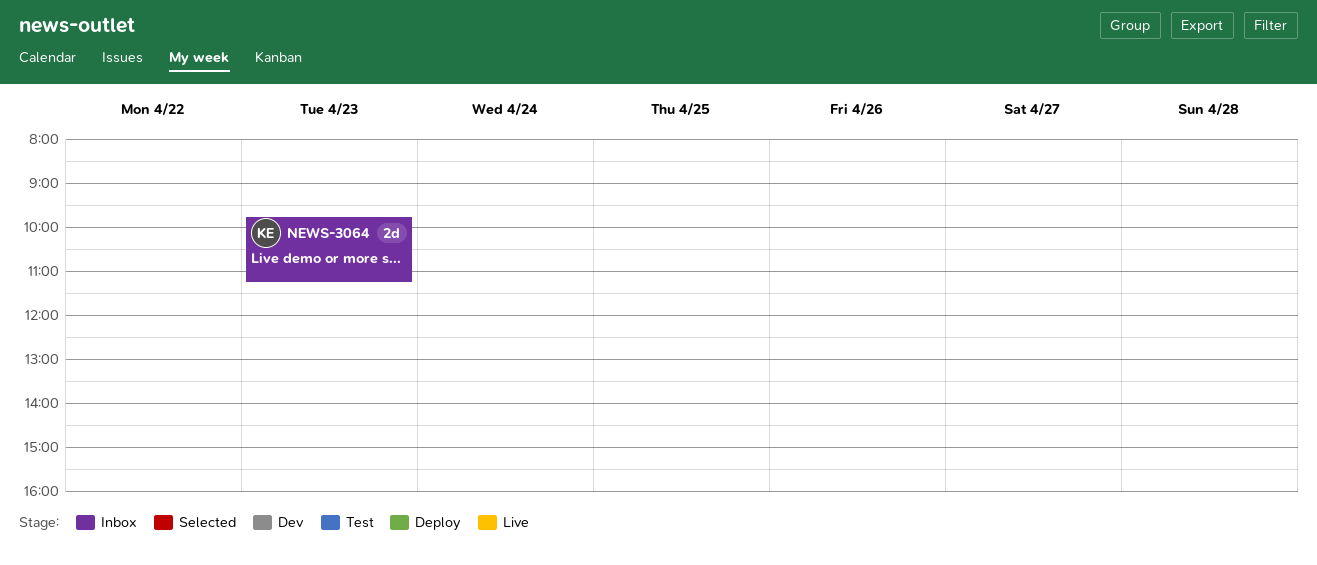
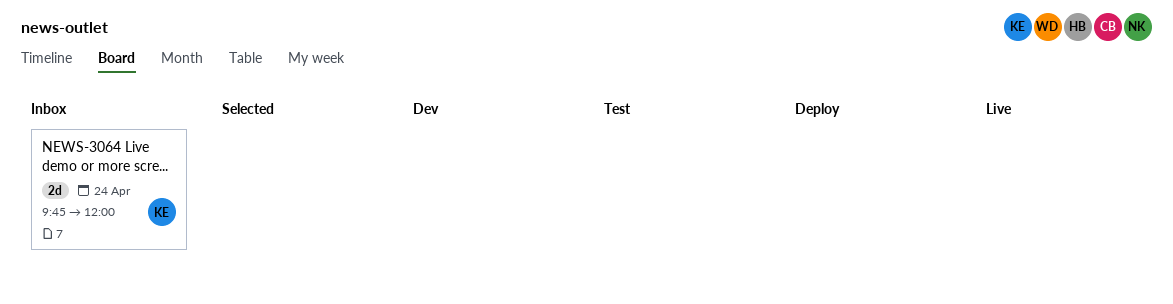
NEWS-3064, day: Apr 23 -> Apr 24
NEWS-3064, ends: 11:15 -> 12:00

